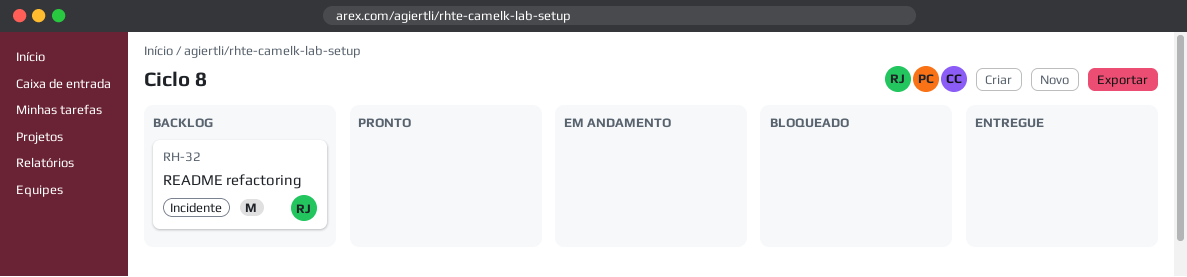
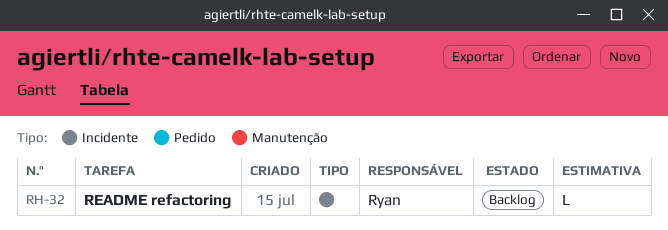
RH-32, estimate: M -> L

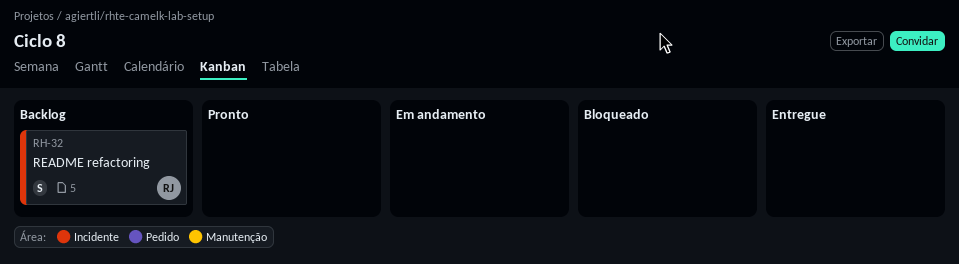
RH-32, estimate: L -> S

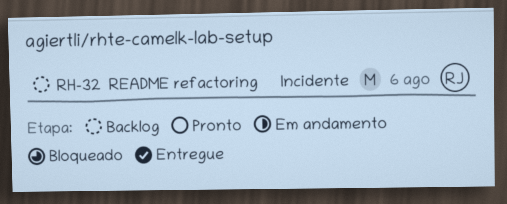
RH-32, estimate: S -> M

